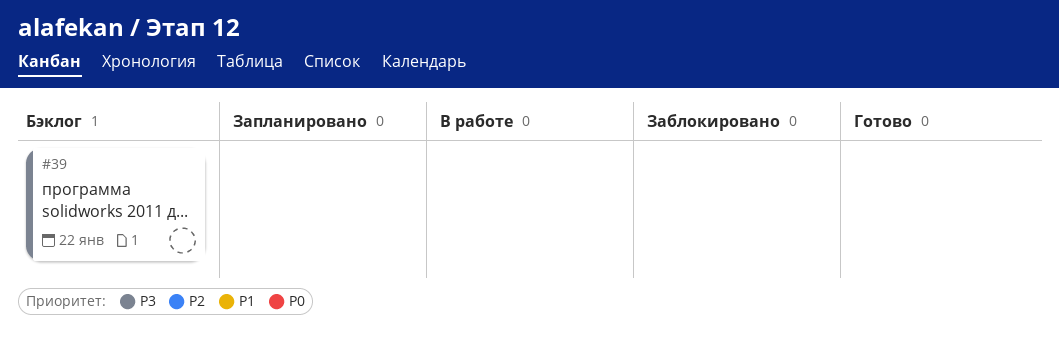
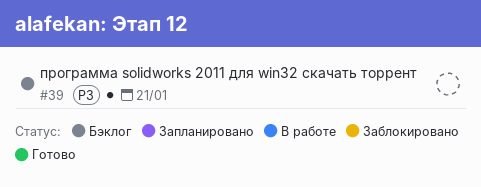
#39, due: Jan 22 -> Jan 21

